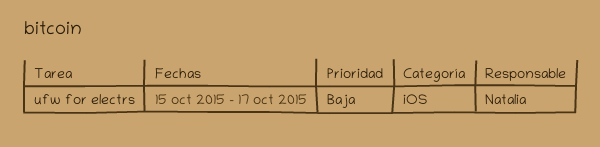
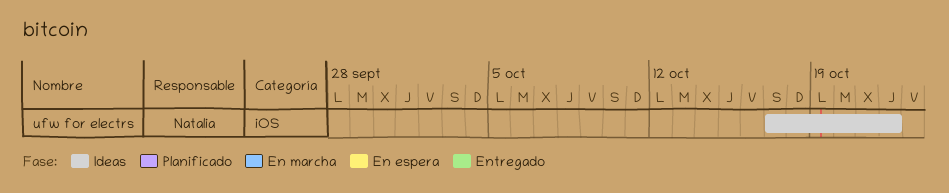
ufw for electrs, start: Oct 15 -> Oct 17
ufw for electrs, due: Oct 17 -> Oct 22

